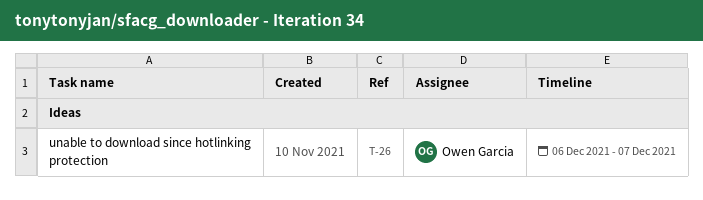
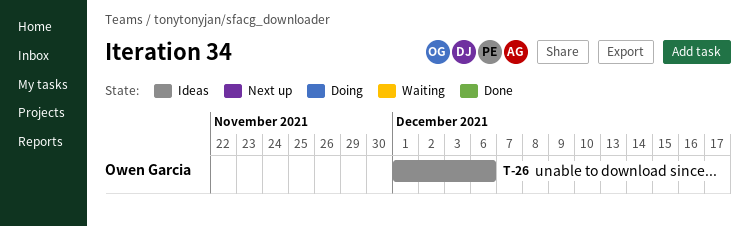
T-26, start: Dec 6 -> Dec 1
T-26, due: Dec 7 -> Dec 6

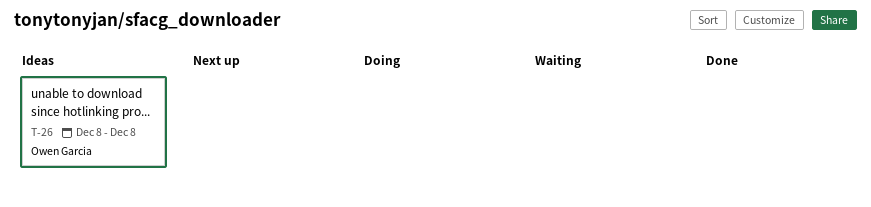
T-26, start: Dec 1 -> Dec 8
T-26, due: Dec 6 -> Dec 8

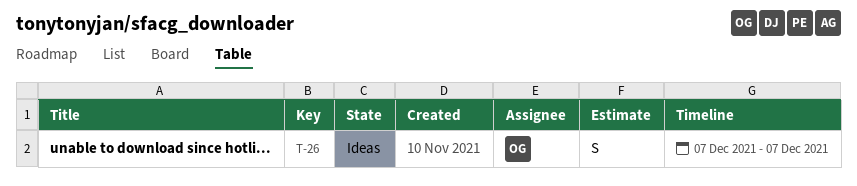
T-26, start: Dec 8 -> Dec 7
T-26, due: Dec 8 -> Dec 7

